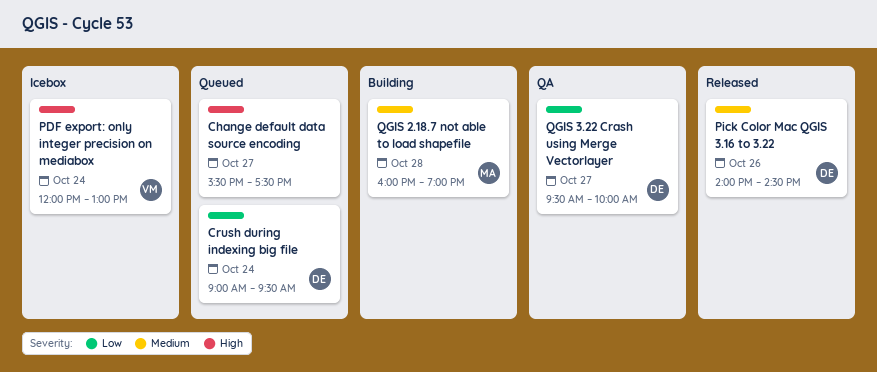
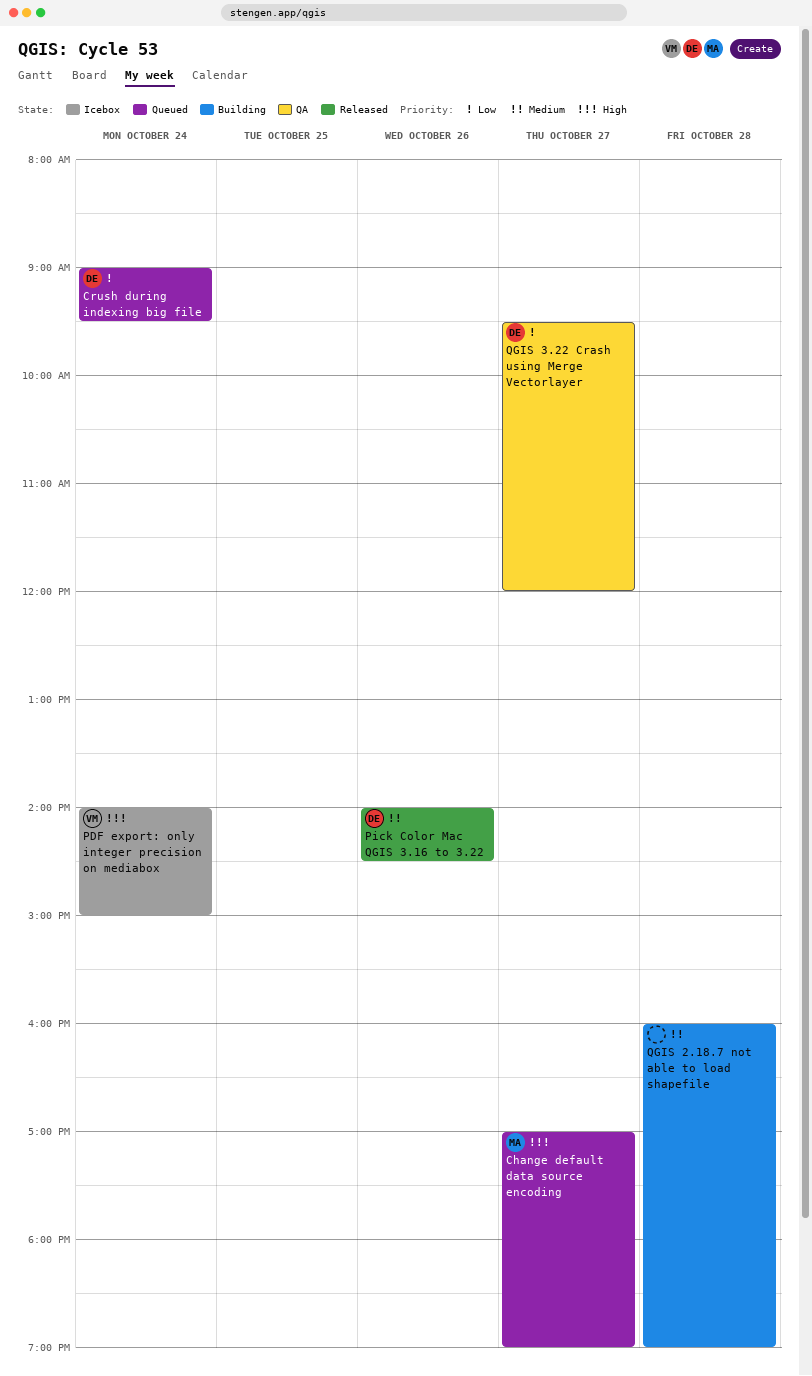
Change default data source encoding, owner: none -> MA
Change default data source encoding, begins: 15:30 -> 17:00
Change default data source encoding, ends: 17:30 -> 19:00
PDF export: only integer precision on mediabox, begins: 12:00 -> 14:00
PDF export: only integer precision on mediabox, ends: 13:00 -> 15:00
QGIS 2.18.7 not able to load shapefile, owner: MA -> none
QGIS 3.22 Crash using Merge Vectorlayer, ends: 10:00 -> 12:00

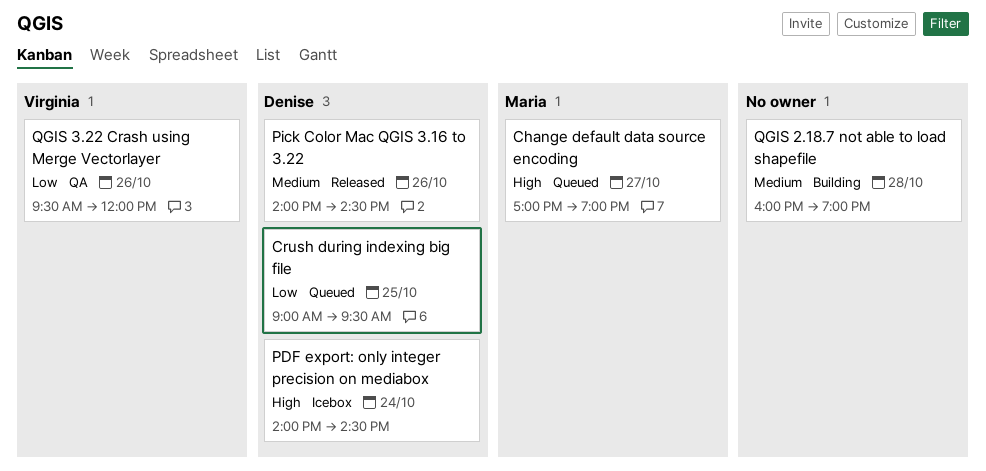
Crush during indexing big file, day: Oct 24 -> Oct 25
PDF export: only integer precision on mediabox, owner: Virginia -> Denise
PDF export: only integer precision on mediabox, ends: 15:00 -> 14:30
QGIS 3.22 Crash using Merge Vectorlayer, owner: Denise -> Virginia
QGIS 3.22 Crash using Merge Vectorlayer, day: Oct 27 -> Oct 26

